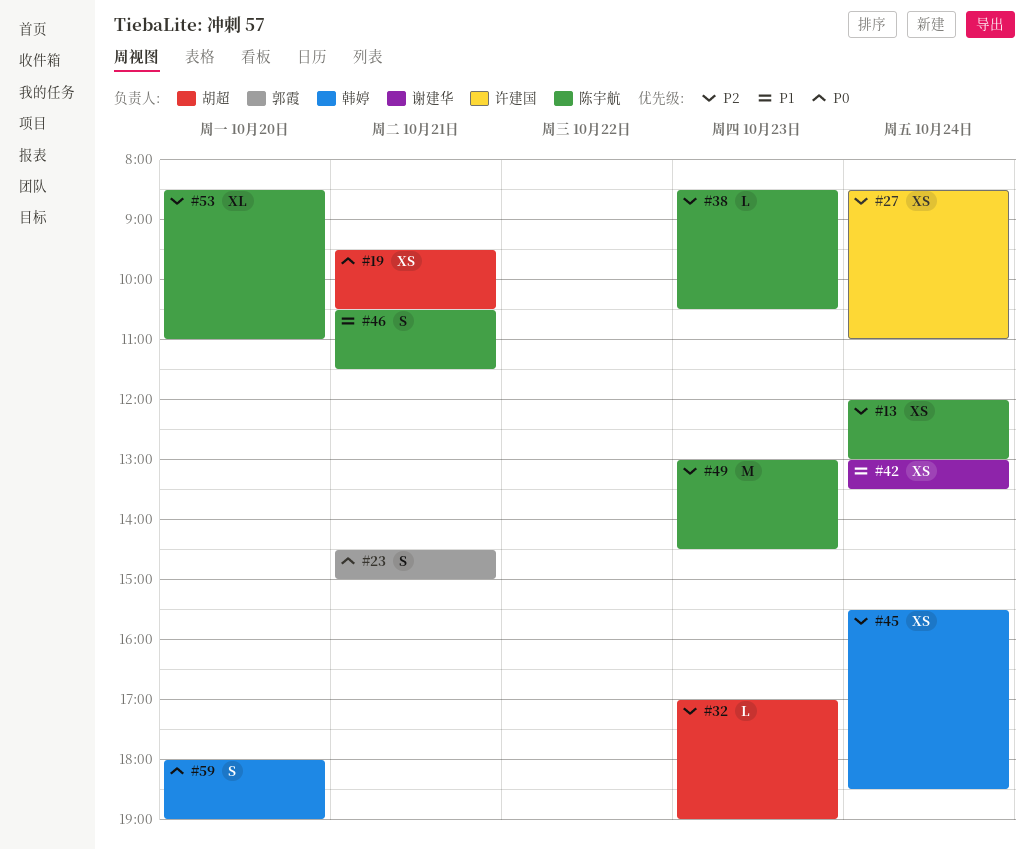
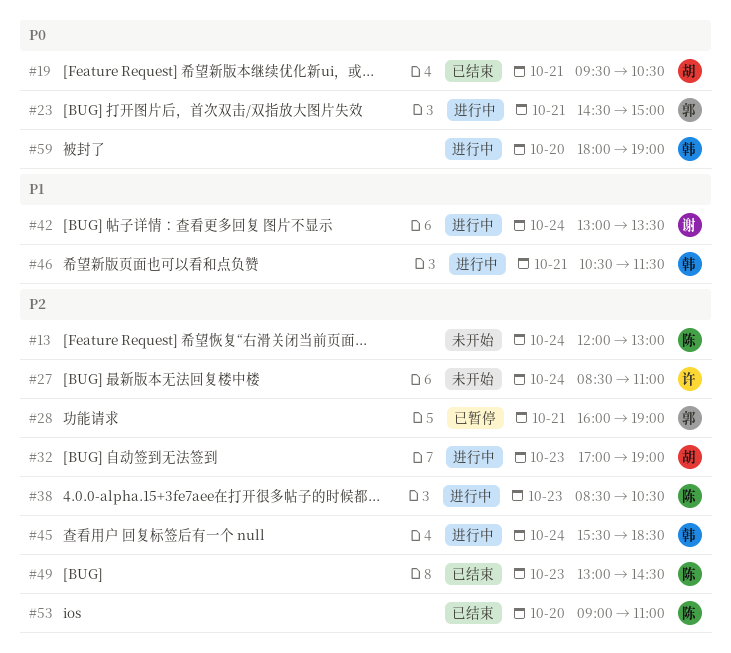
#28: none -> present
#46, owner: 陈宇航 -> 韩婷
#53, begins: 08:30 -> 09:00

